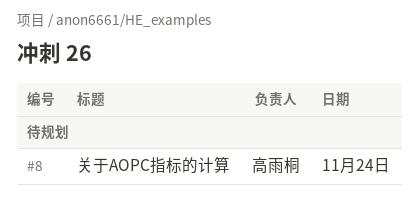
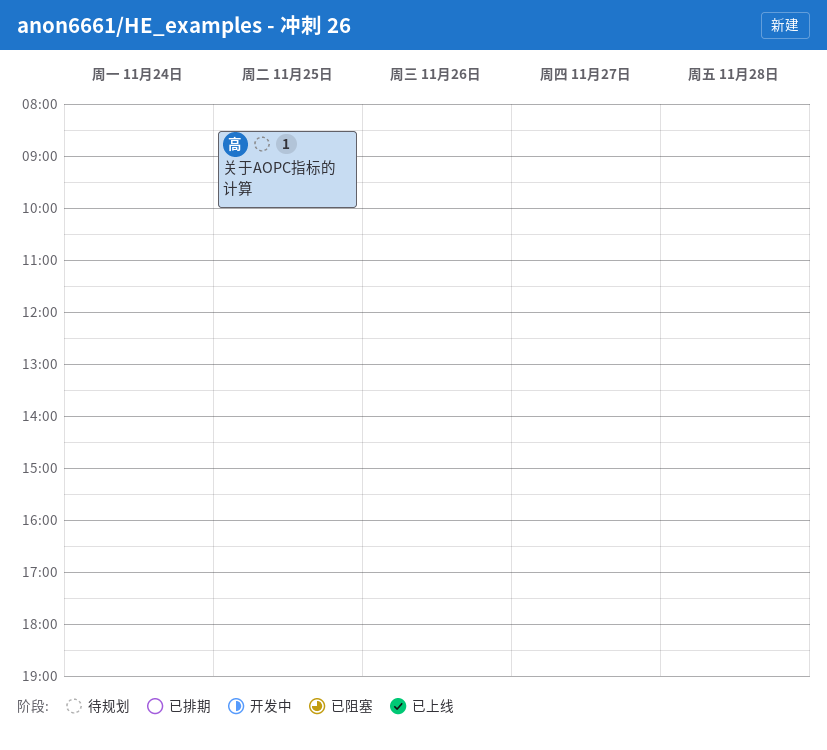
关于AOPC指标的计算, day: Nov 24 -> Nov 25

